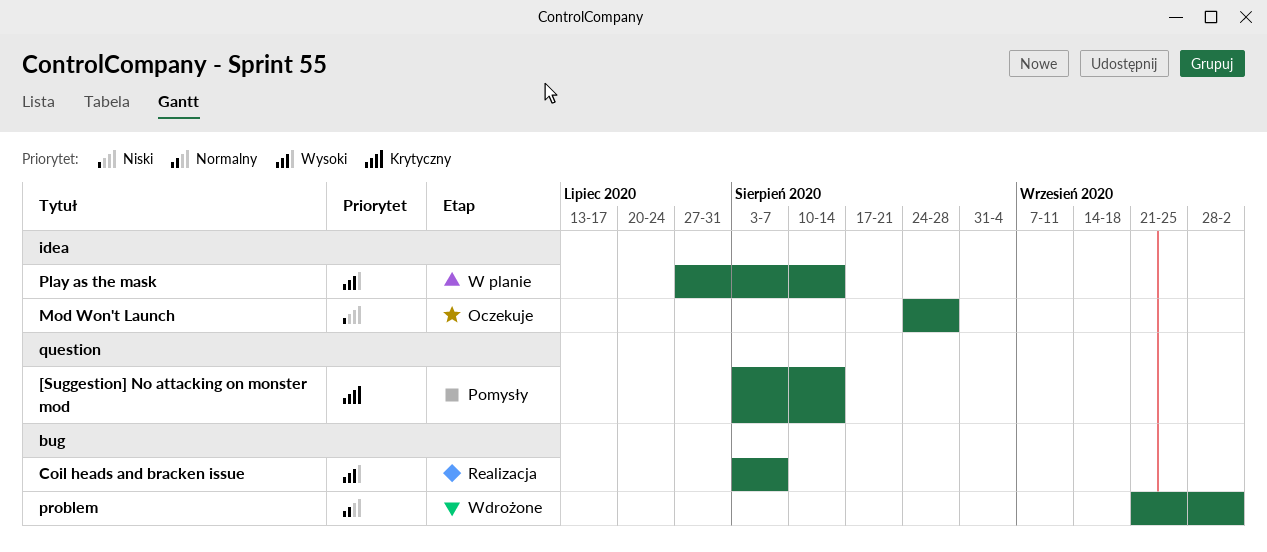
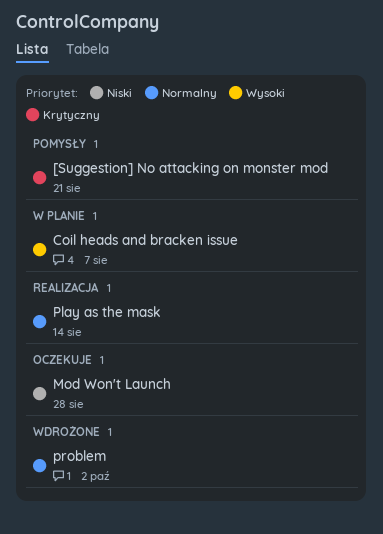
[Suggestion] No attacking on monster mod, due: Aug 14 -> Aug 21
Coil heads and bracken issue, status: Realizacja -> W planie
Play as the mask, status: W planie -> Realizacja
Play as the mask, priority: Wysoki -> Normalny

